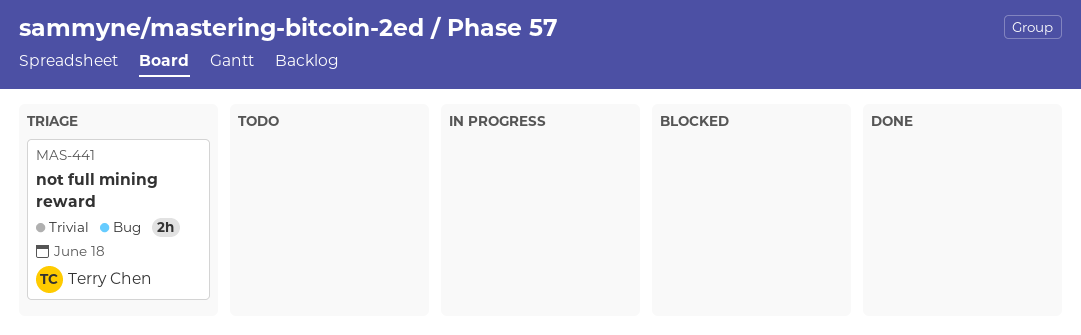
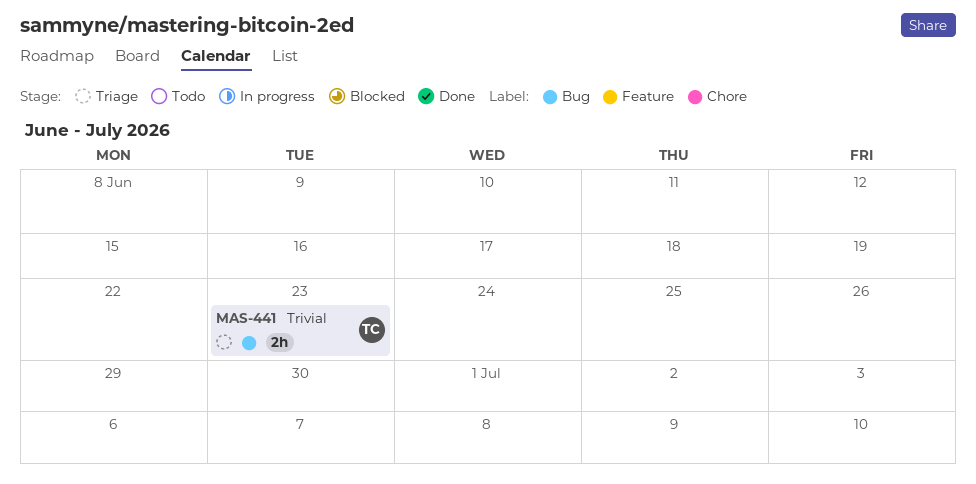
MAS-441, due: Jun 18 -> Jun 23

